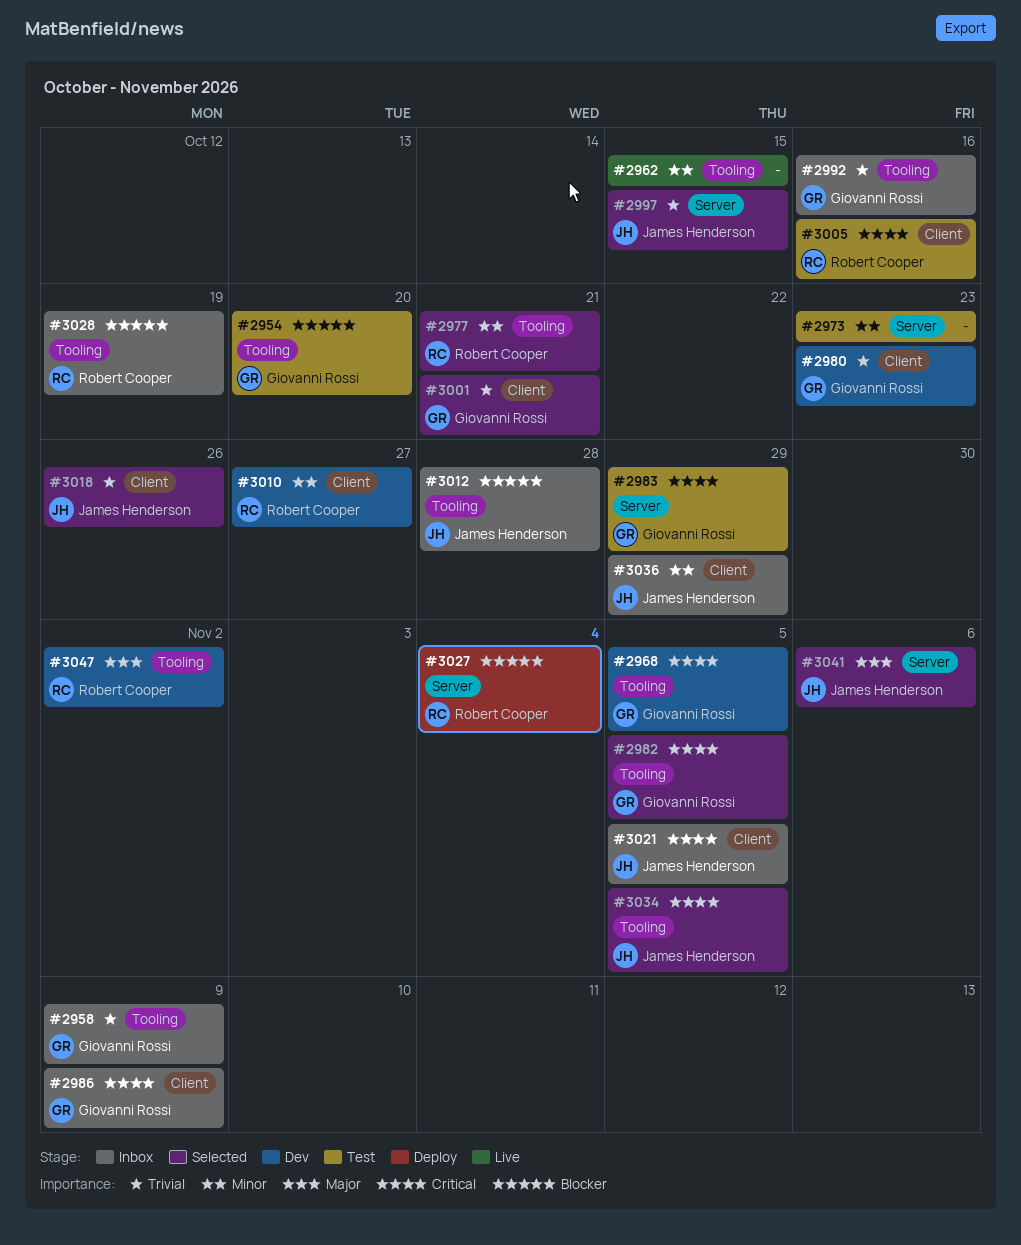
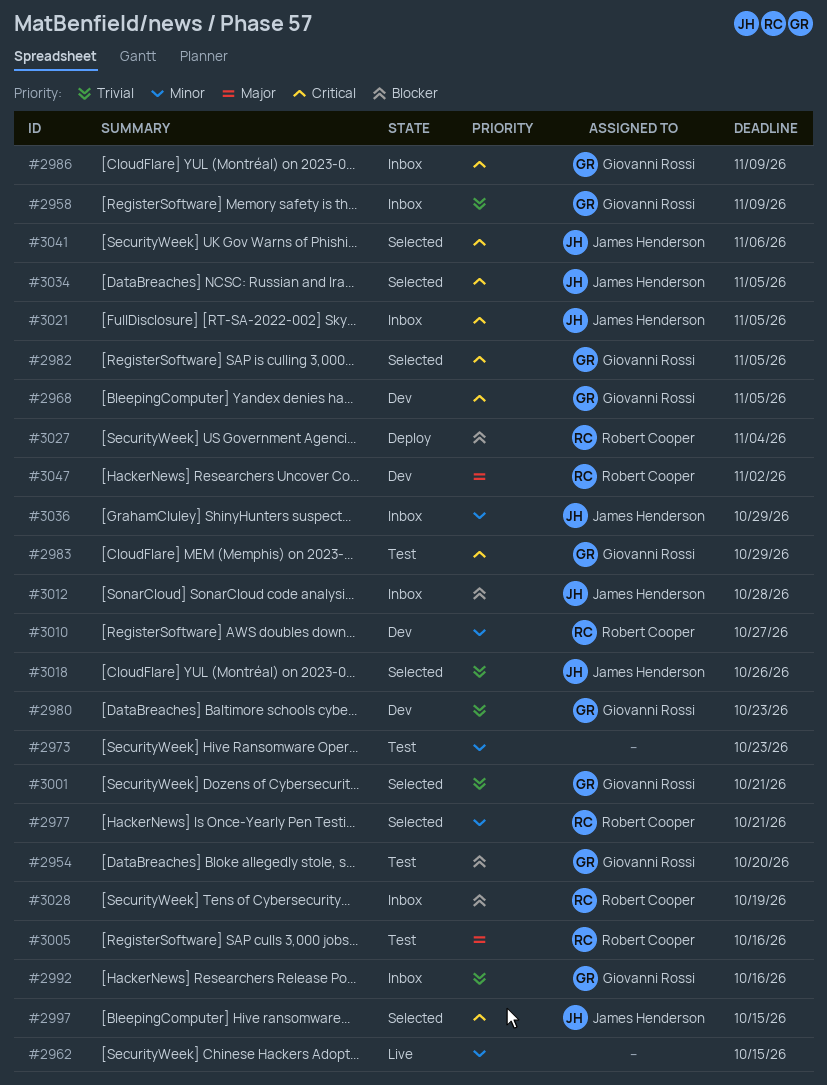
#2997, priority: Trivial -> Critical
#3005, priority: Critical -> Major
#3041, priority: Major -> Critical

